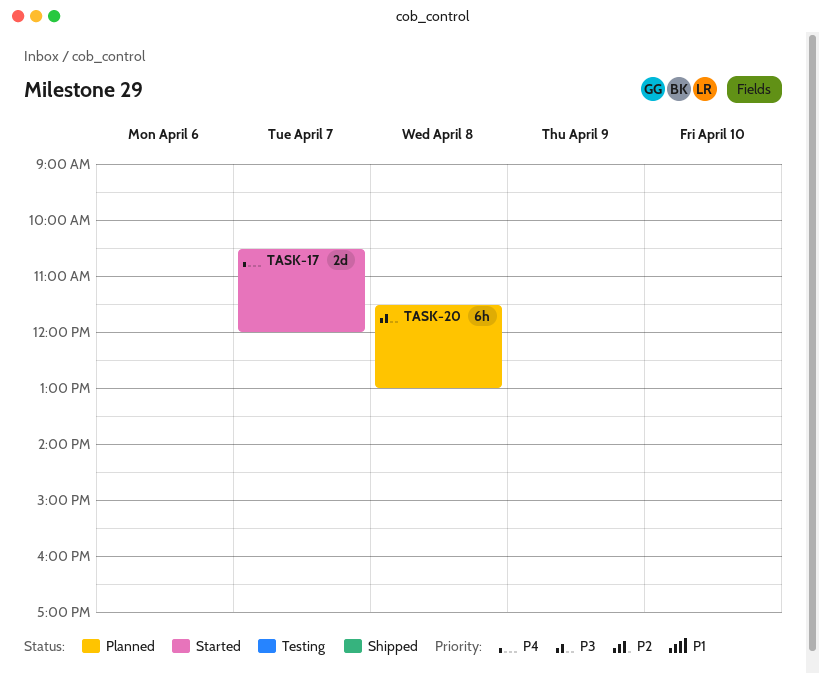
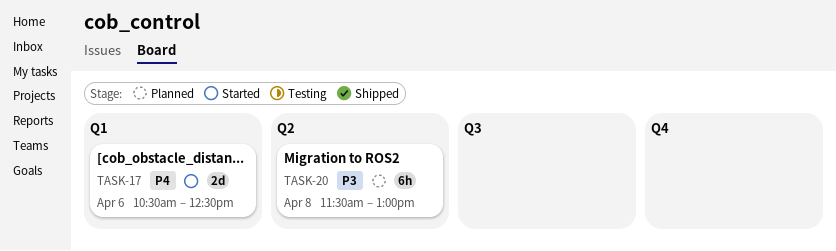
TASK-17, day: Apr 7 -> Apr 6
TASK-17, ends: 12:00 -> 12:30

